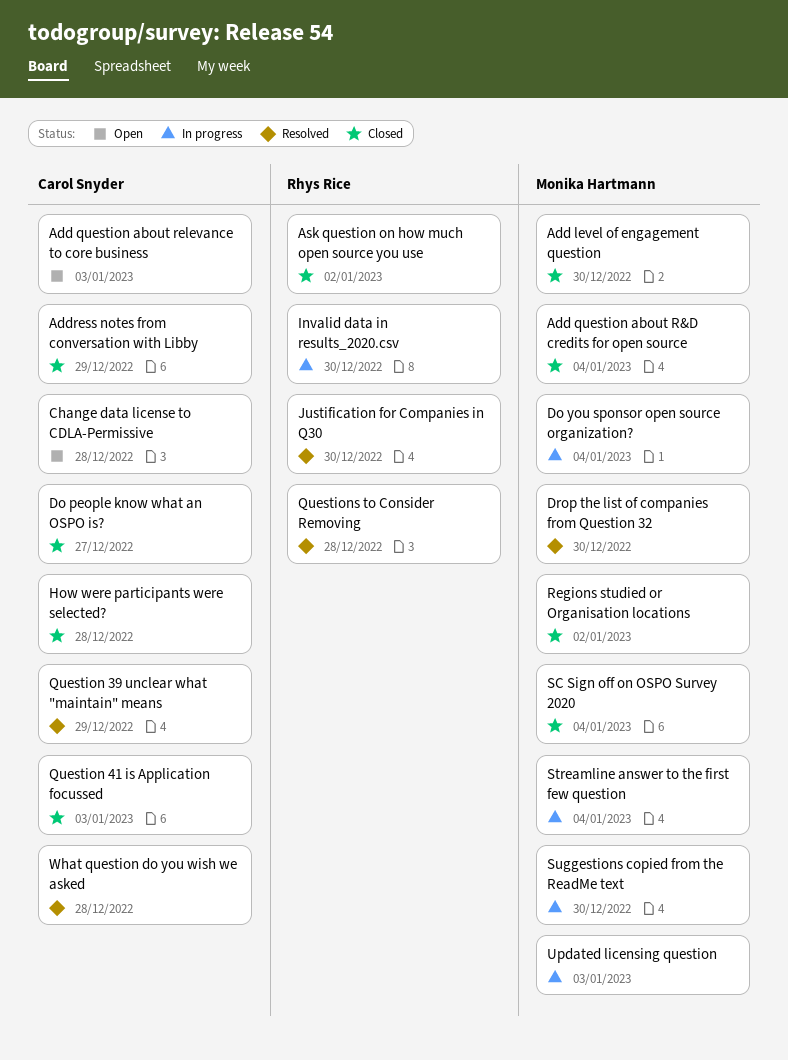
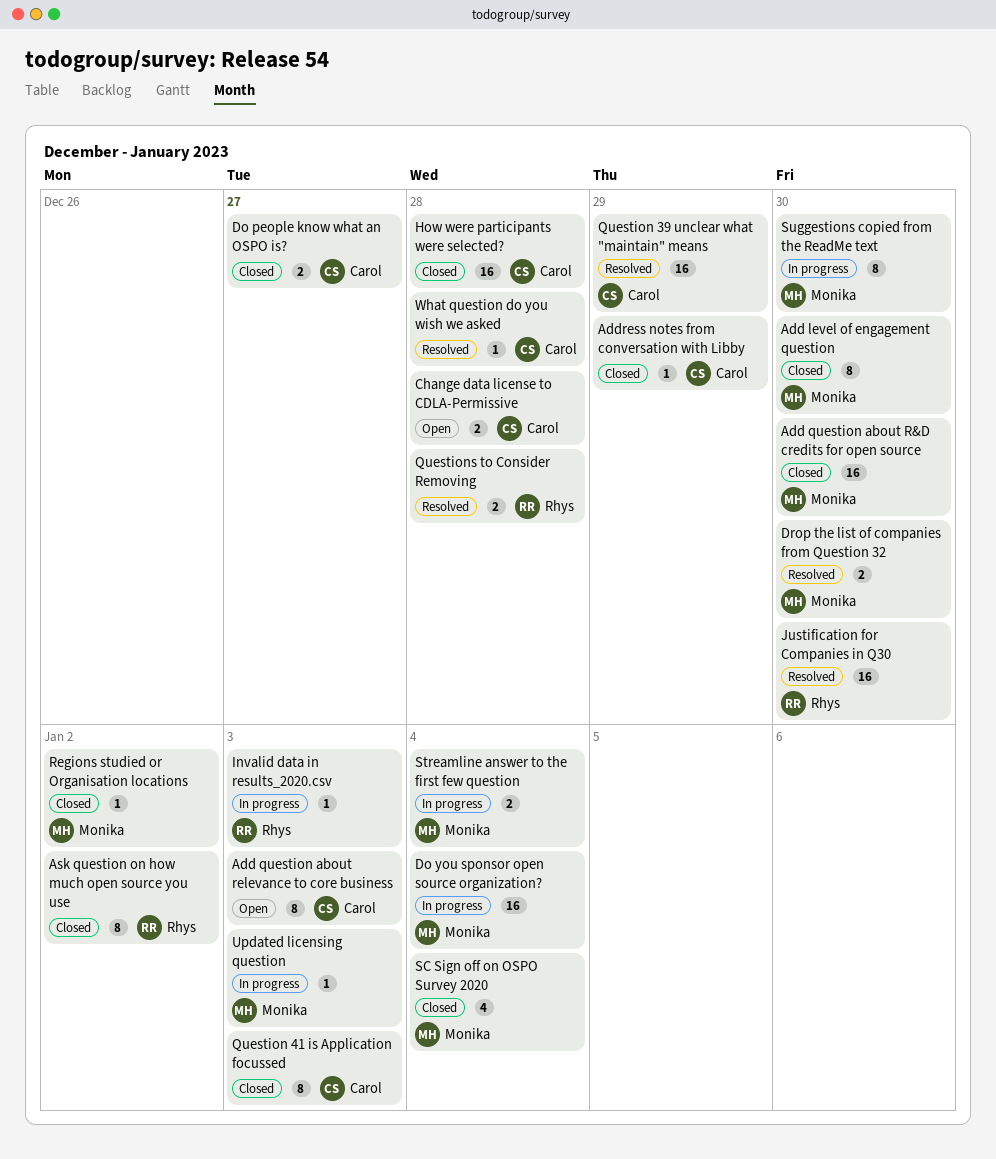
Add question about R&D credits for open source, due: Jan 4 -> Dec 30
Invalid data in results_2020.csv, due: Dec 30 -> Jan 3

